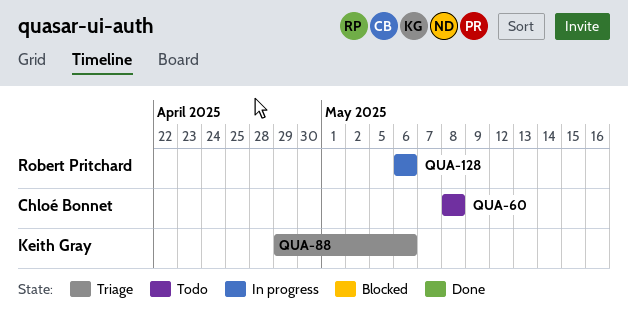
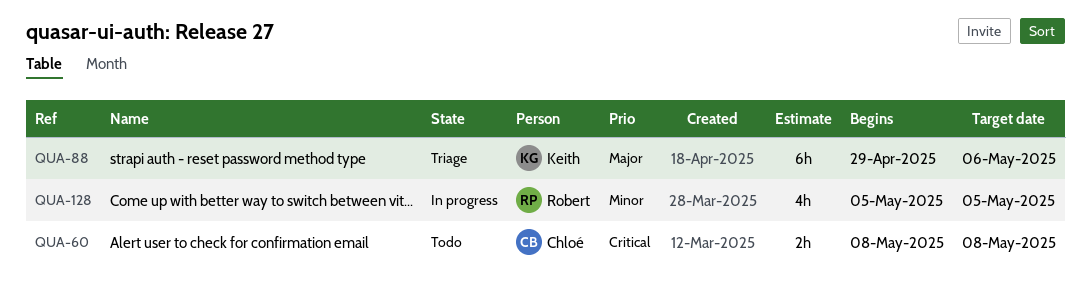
QUA-128, start: May 6 -> May 5
QUA-128, due: May 6 -> May 5

